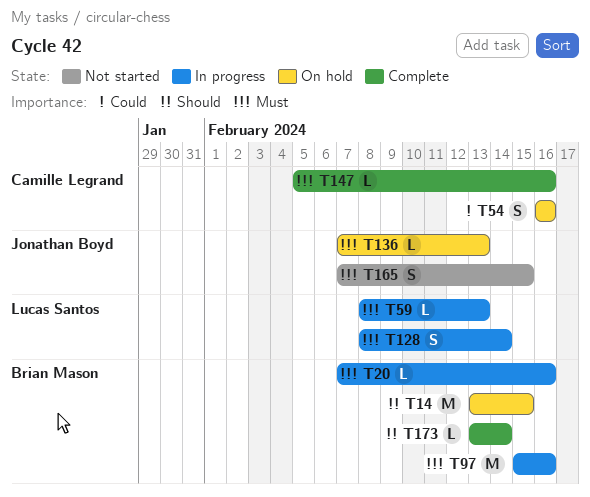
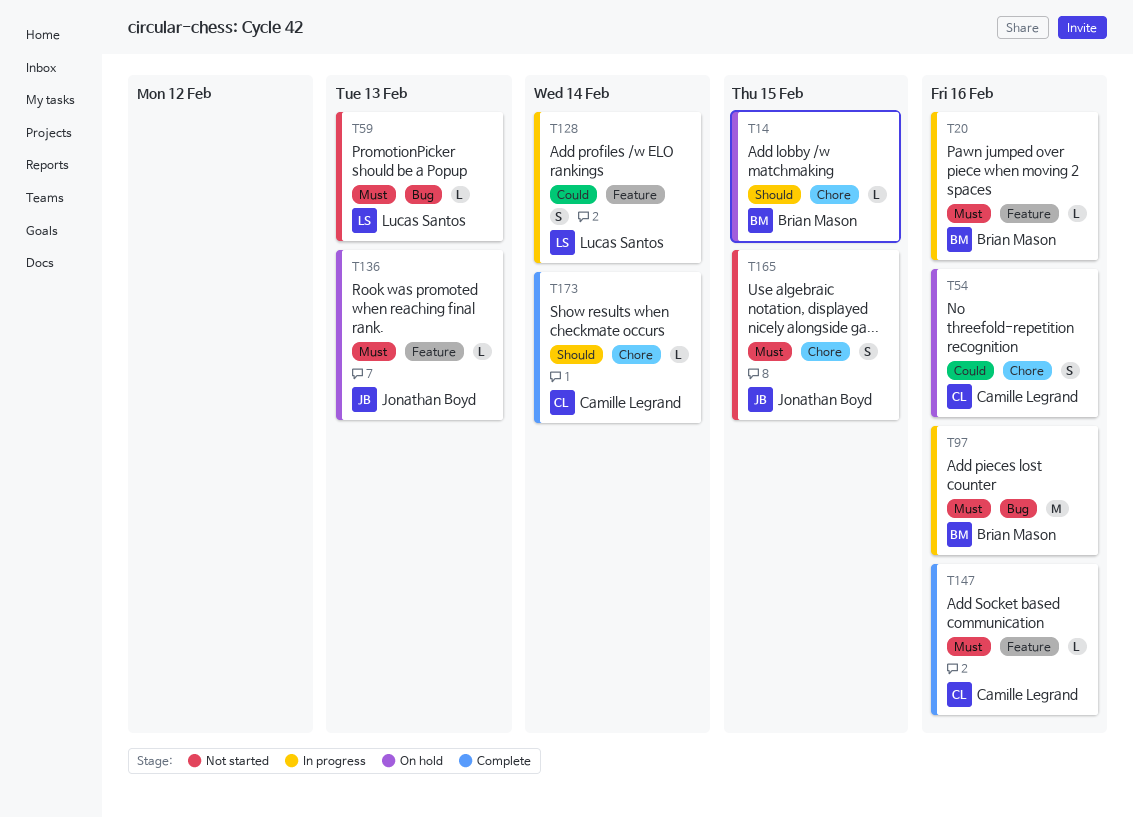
T14, estimate: M -> L
T59, status: In progress -> Not started
T128, priority: Must -> Could
T173, owner: Brian Mason -> Camille Legrand

